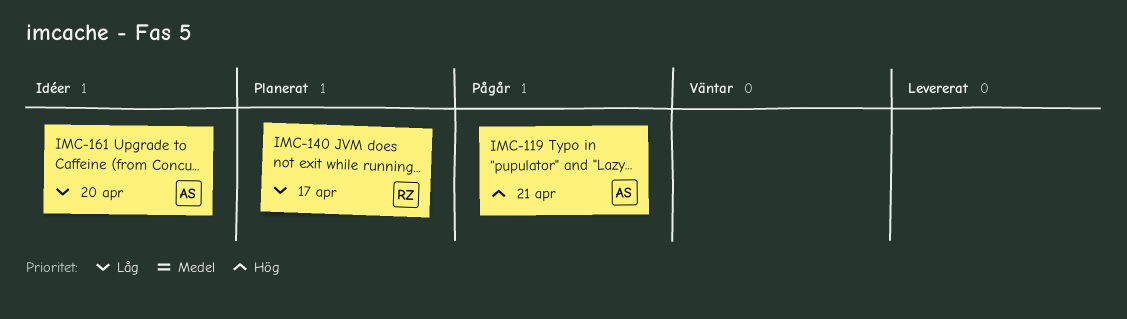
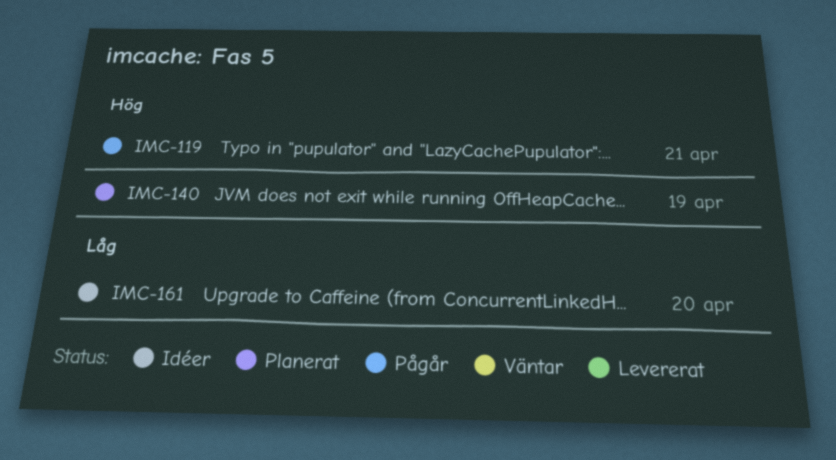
IMC-140, priority: Låg -> Hög
IMC-140, due: Apr 17 -> Apr 19

